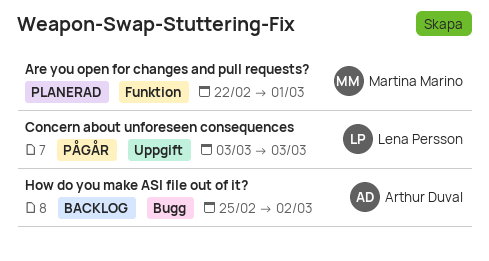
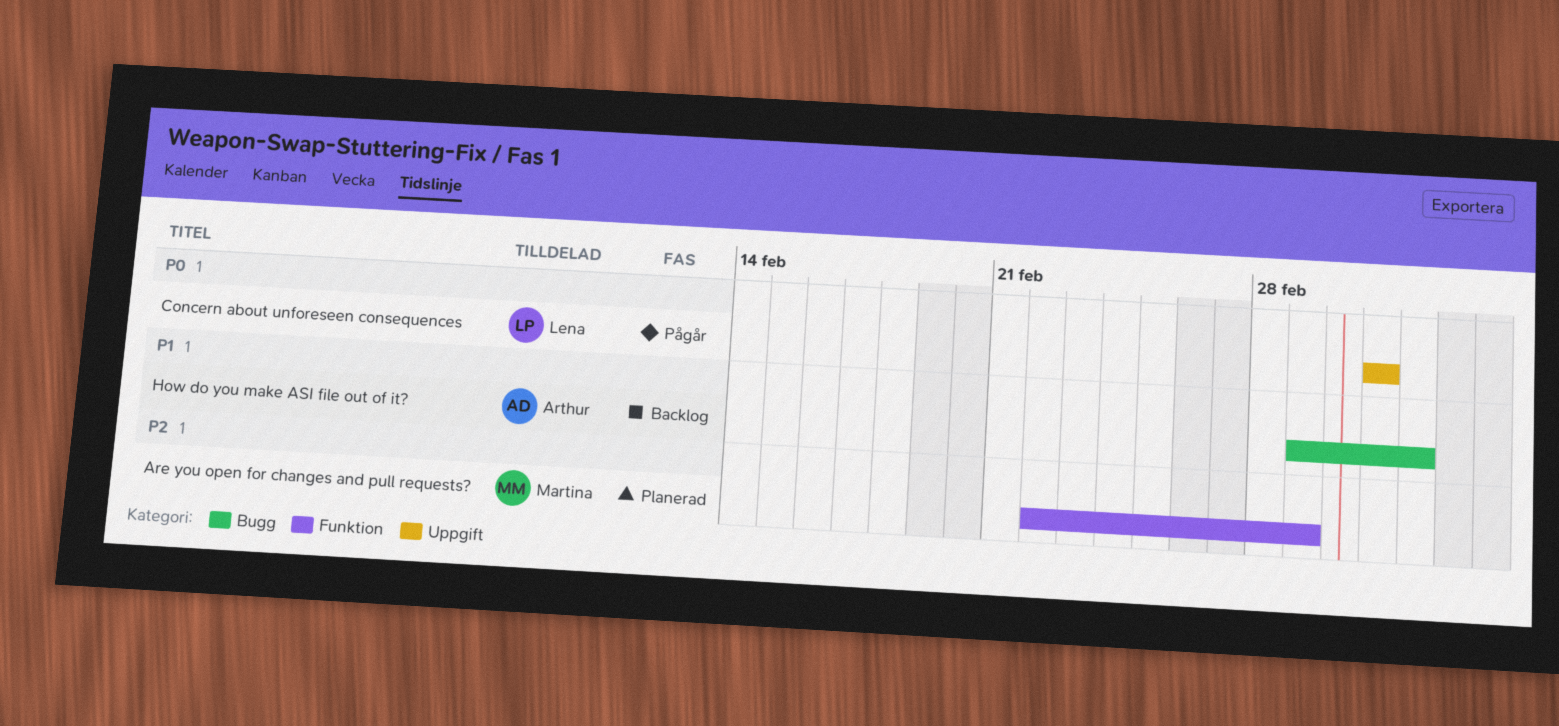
How do you make ASI file out of it?, start: Feb 25 -> Mar 1
How do you make ASI file out of it?, due: Mar 2 -> Mar 4

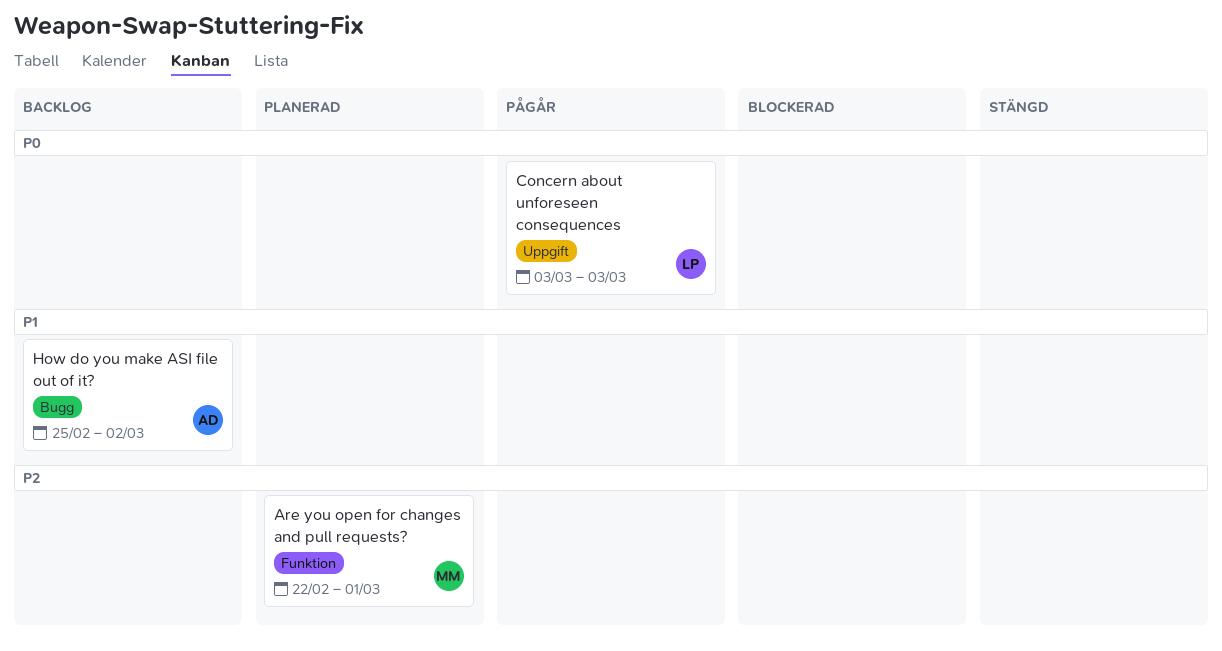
How do you make ASI file out of it?, start: Mar 1 -> Feb 25
How do you make ASI file out of it?, due: Mar 4 -> Mar 2

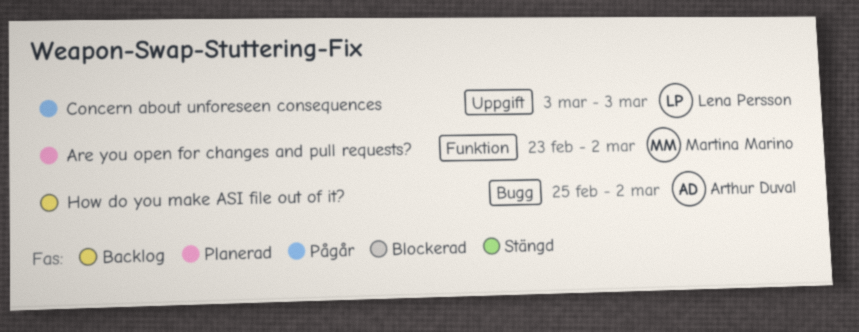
Are you open for changes and pull requests?, start: Feb 22 -> Feb 23
Are you open for changes and pull requests?, due: Mar 1 -> Mar 2

